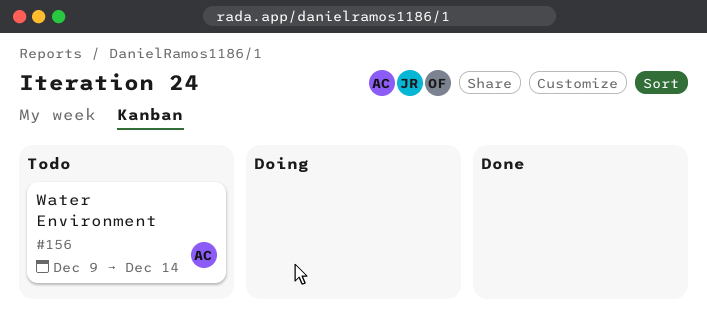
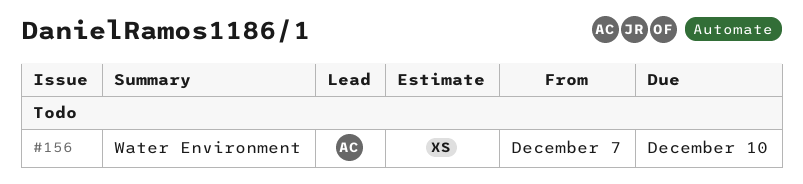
#156, start: Dec 9 -> Dec 7
#156, due: Dec 14 -> Dec 10

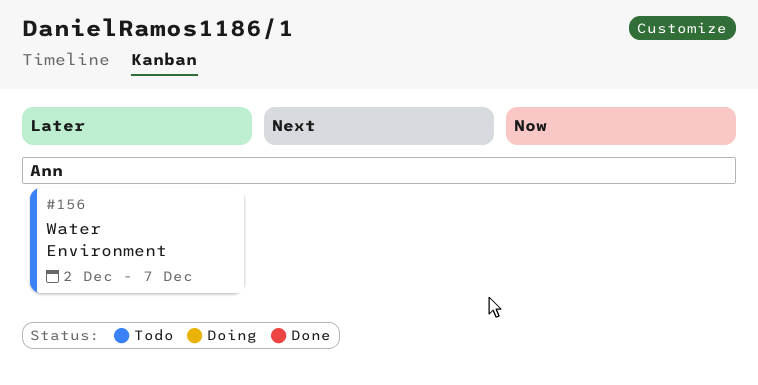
#156, start: Dec 7 -> Dec 2
#156, due: Dec 10 -> Dec 7

